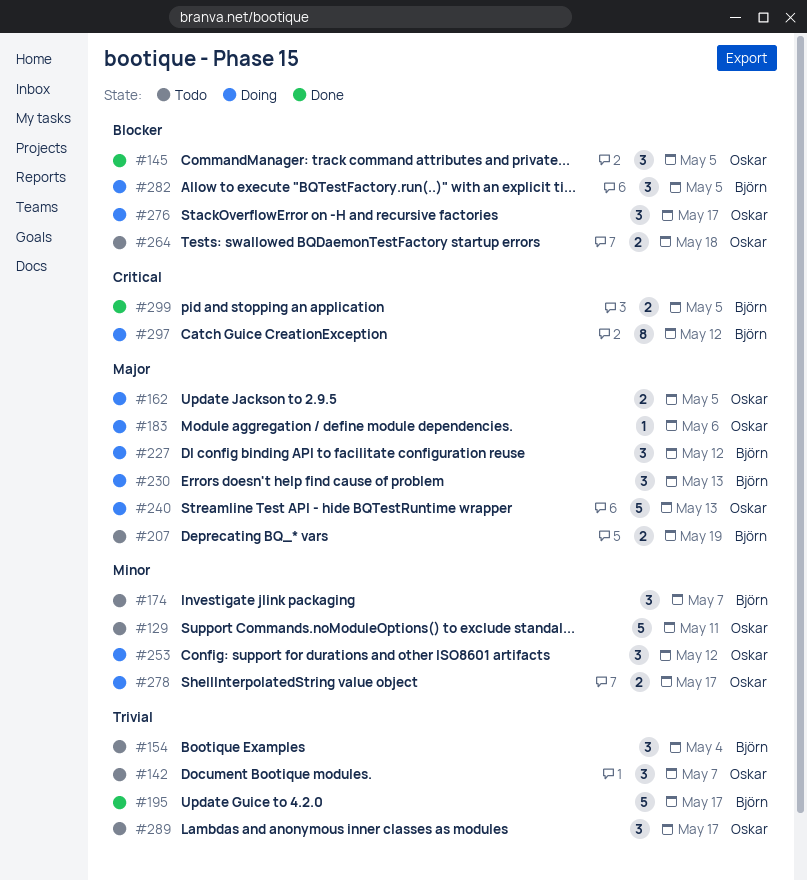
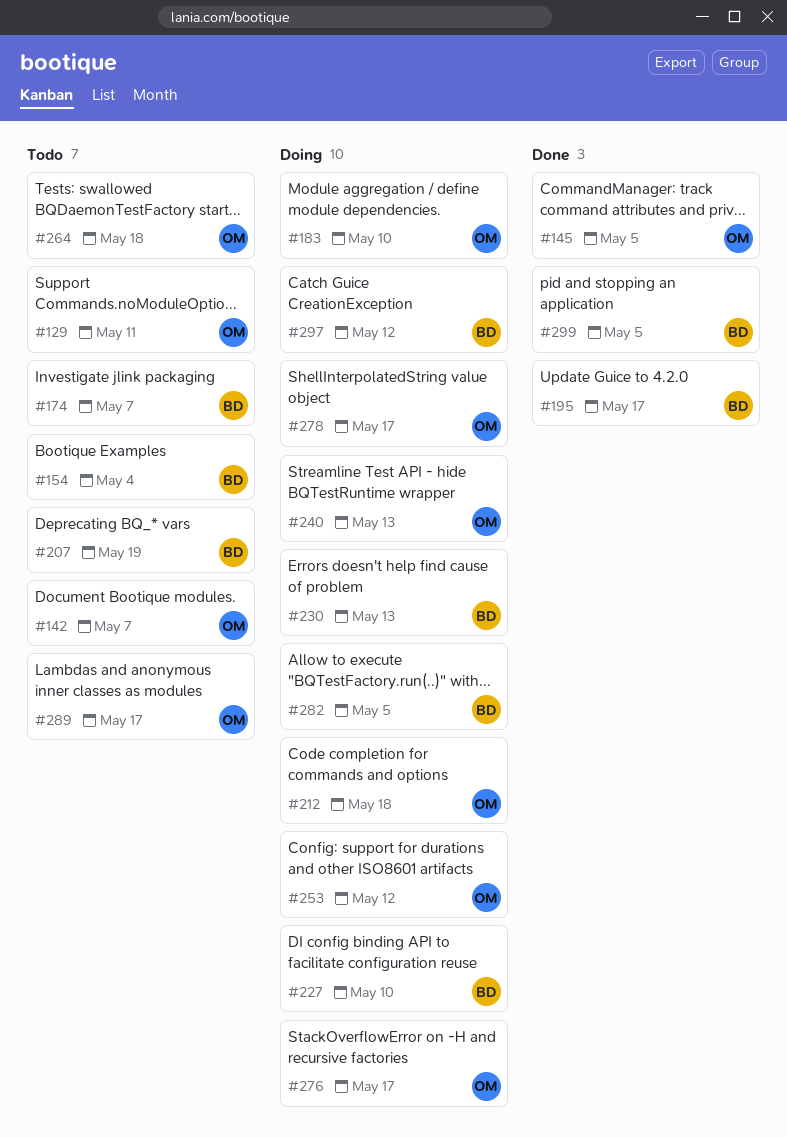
#162: present -> none
#183, due: May 6 -> May 10
#212: none -> present
#227, due: May 12 -> May 10

